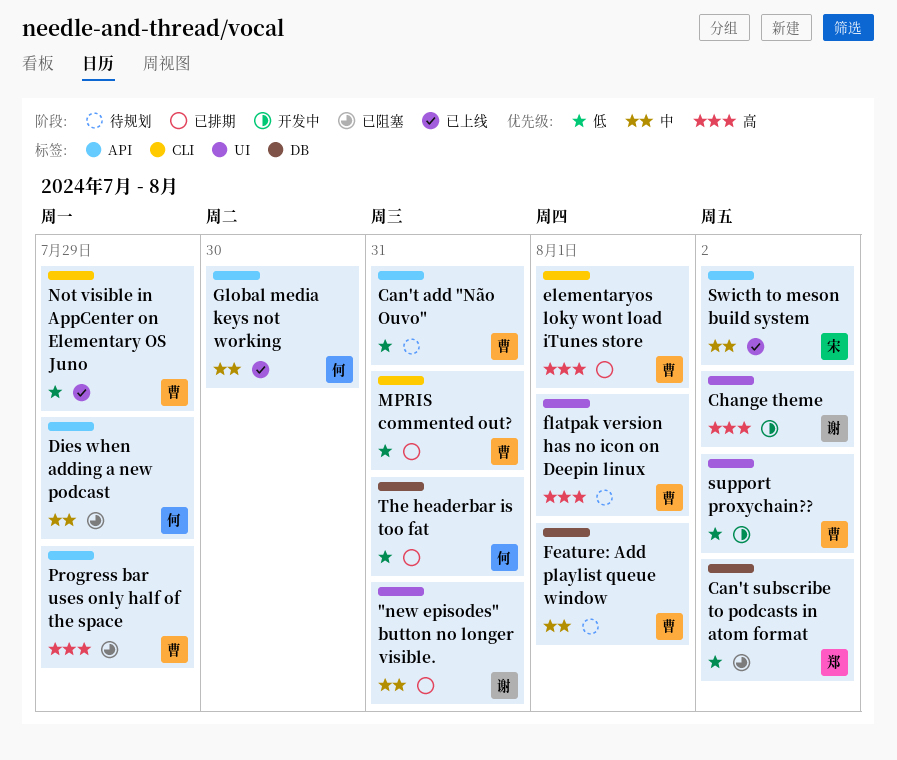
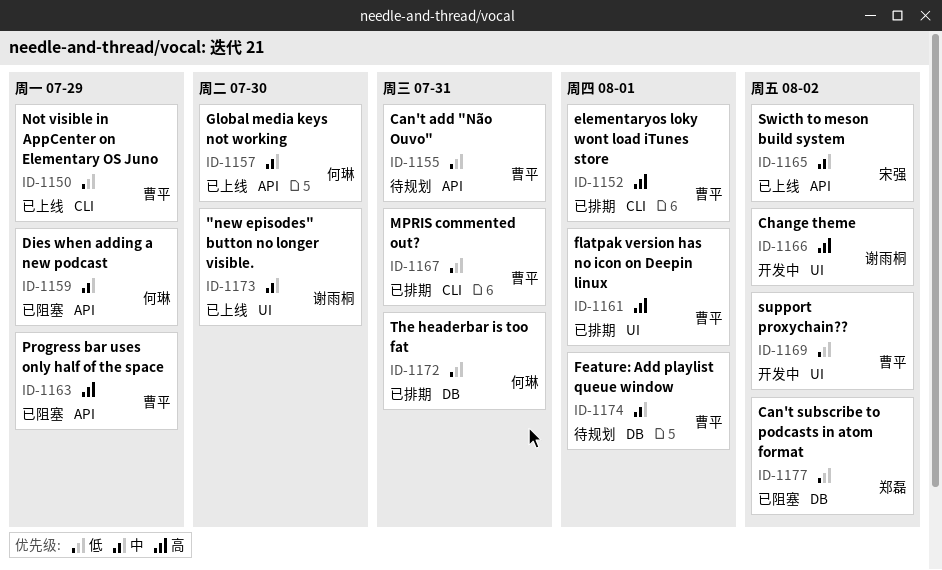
"new episodes" button no longer visible., status: 已排期 -> 已上线
"new episodes" button no longer visible., due: Jul 31 -> Jul 30
flatpak version has no icon on Deepin linux, status: 待规划 -> 已排期

